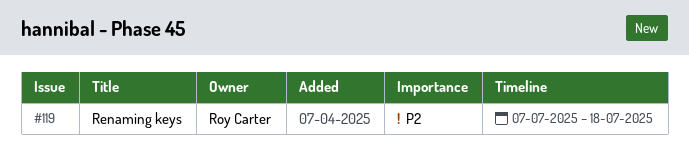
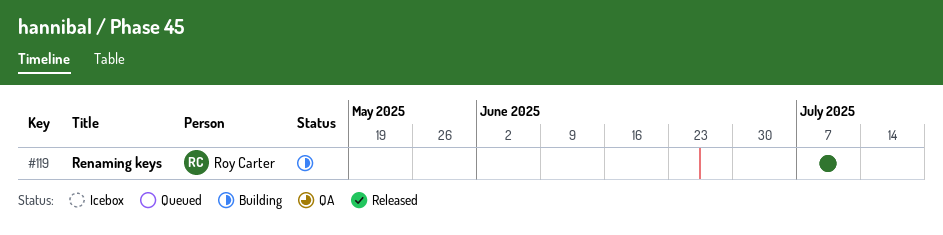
#119, due: Jul 18 -> Jul 11

